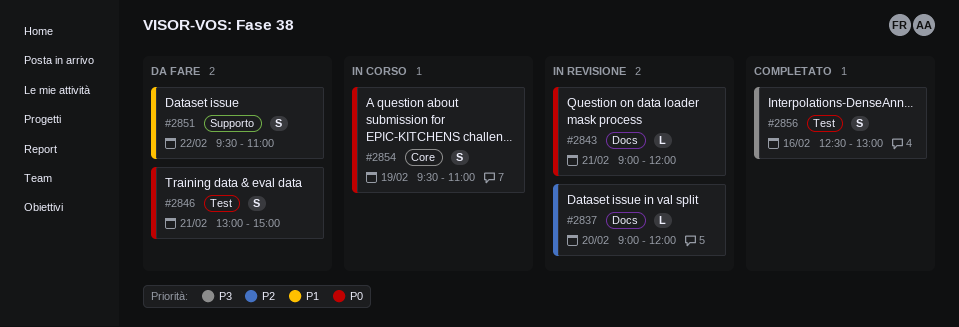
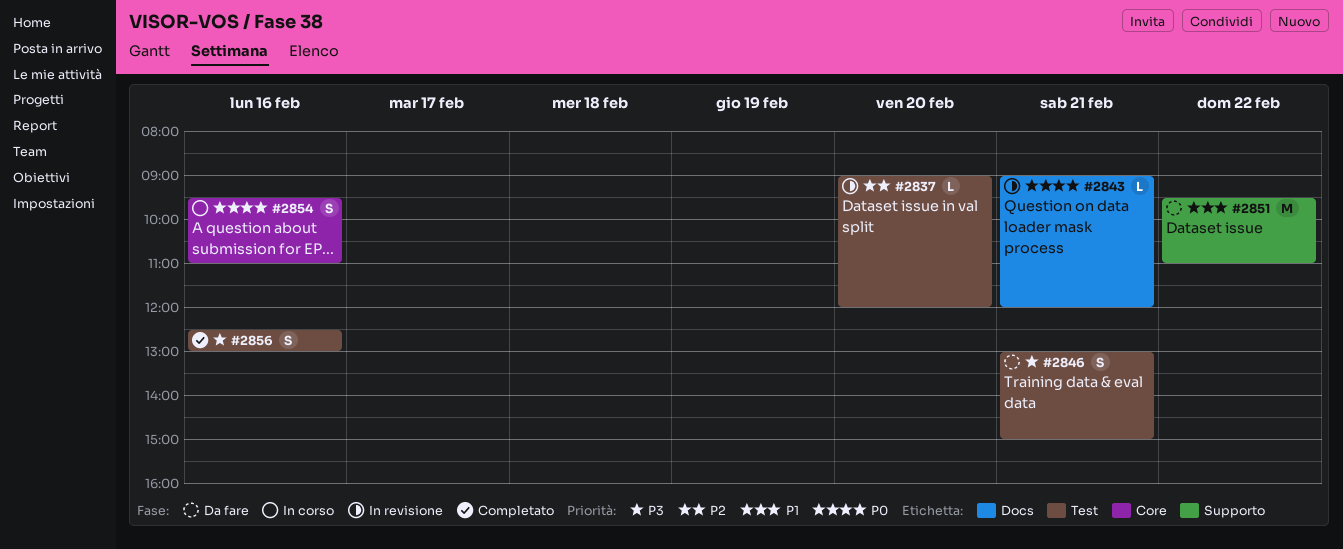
#2837, label: Docs -> Test
#2846, priority: P0 -> P3
#2851, estimate: S -> M
#2854, day: Feb 19 -> Feb 16

